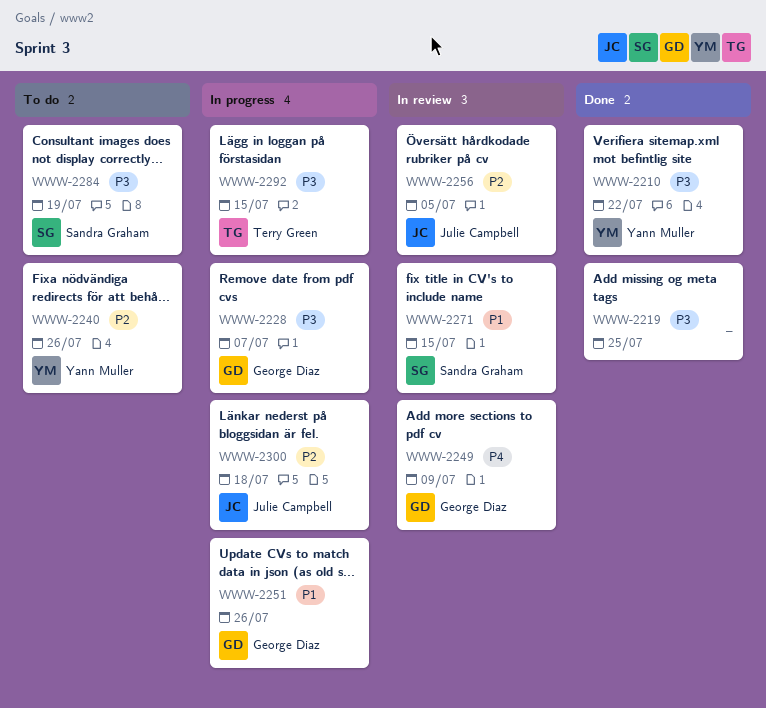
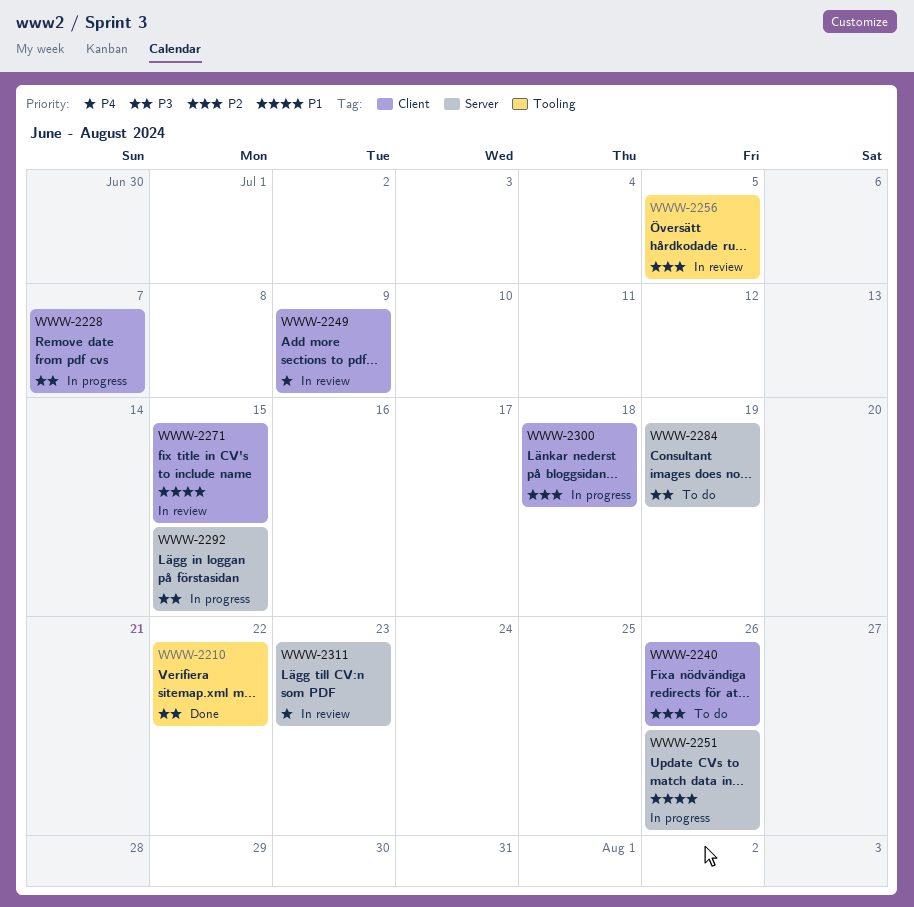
WWW-2219: present -> none
WWW-2311: none -> present

